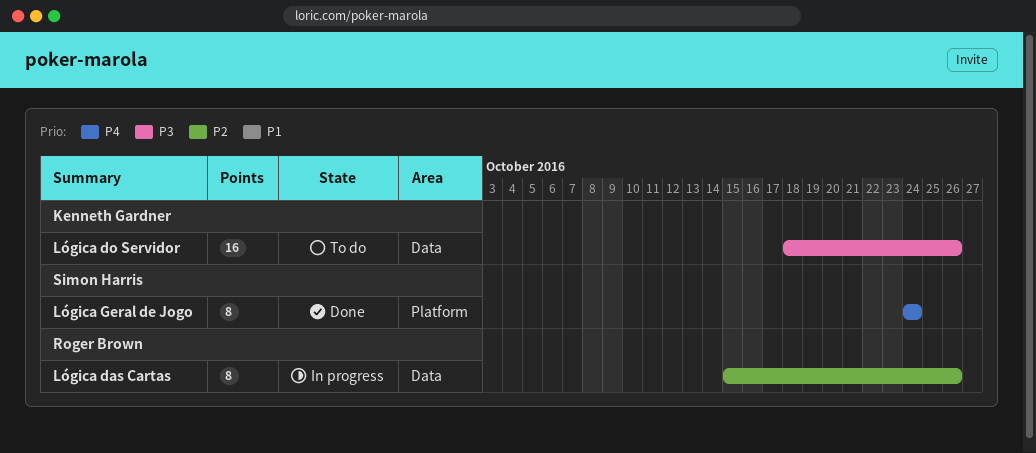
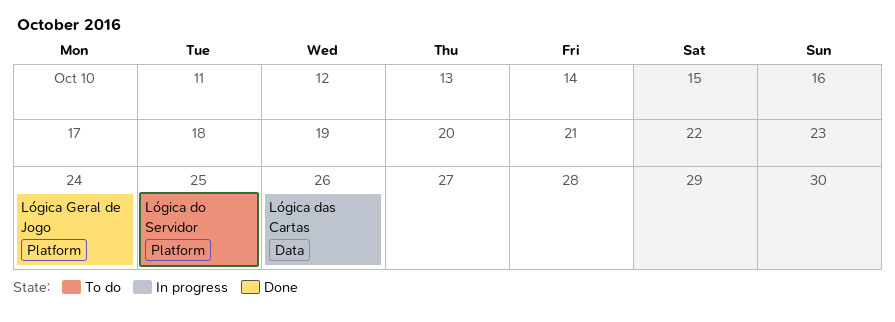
Lógica do Servidor, label: Data -> Platform
Lógica do Servidor, due: Oct 26 -> Oct 25

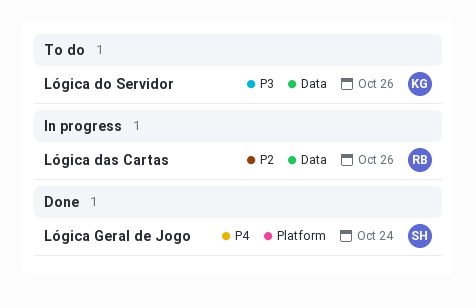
Lógica do Servidor, label: Platform -> Data
Lógica do Servidor, due: Oct 25 -> Oct 26

